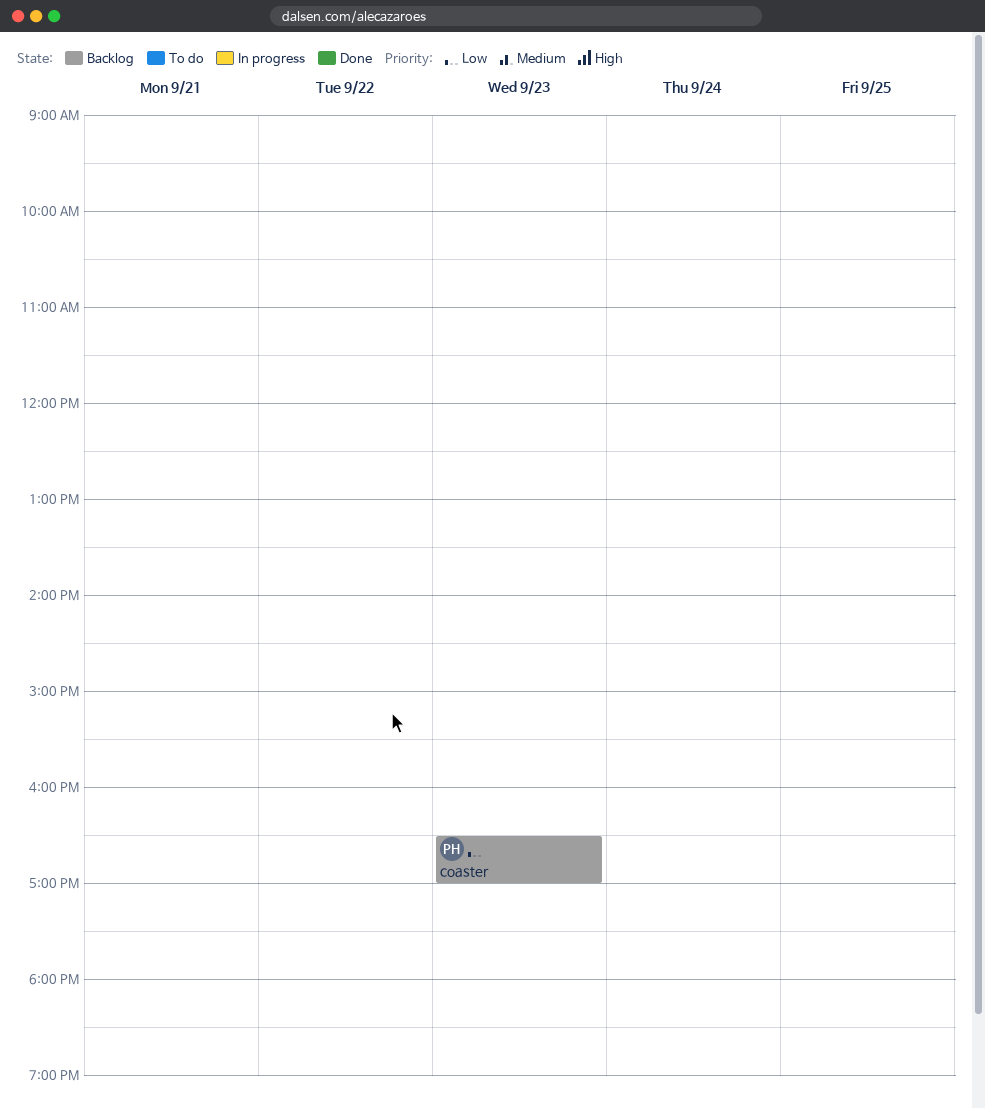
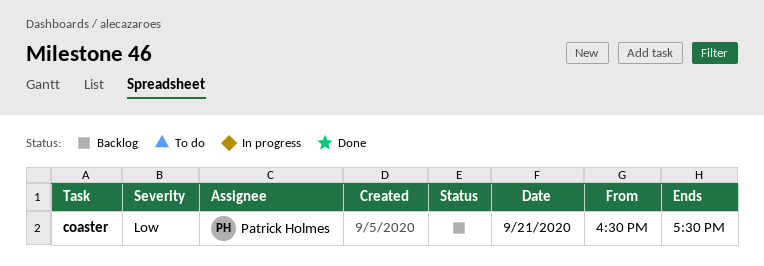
coaster, day: Sep 23 -> Sep 21
coaster, ends: 17:00 -> 17:30

